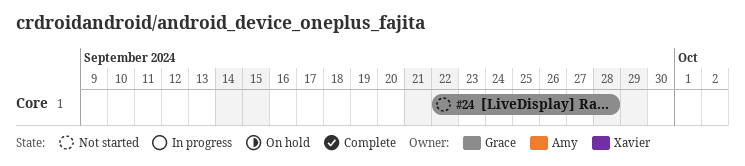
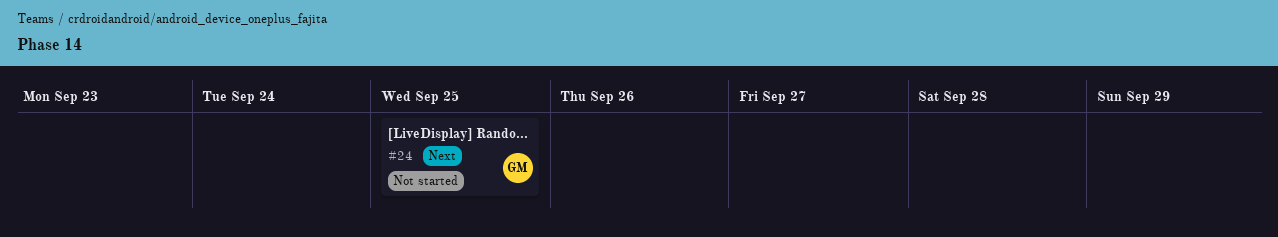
#24, due: Sep 28 -> Sep 25

